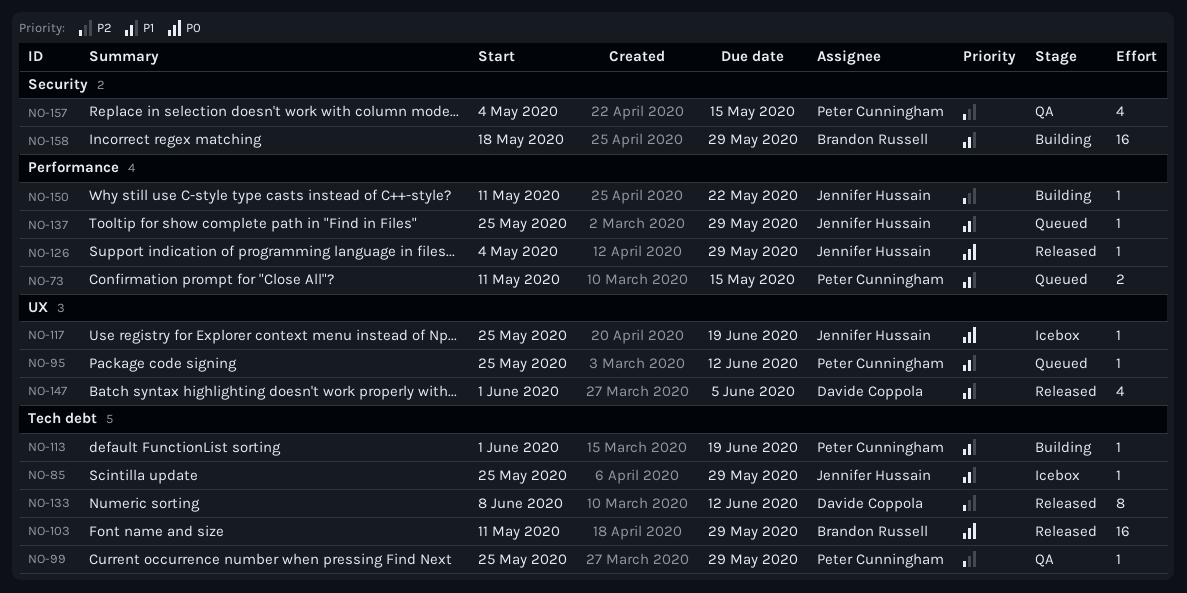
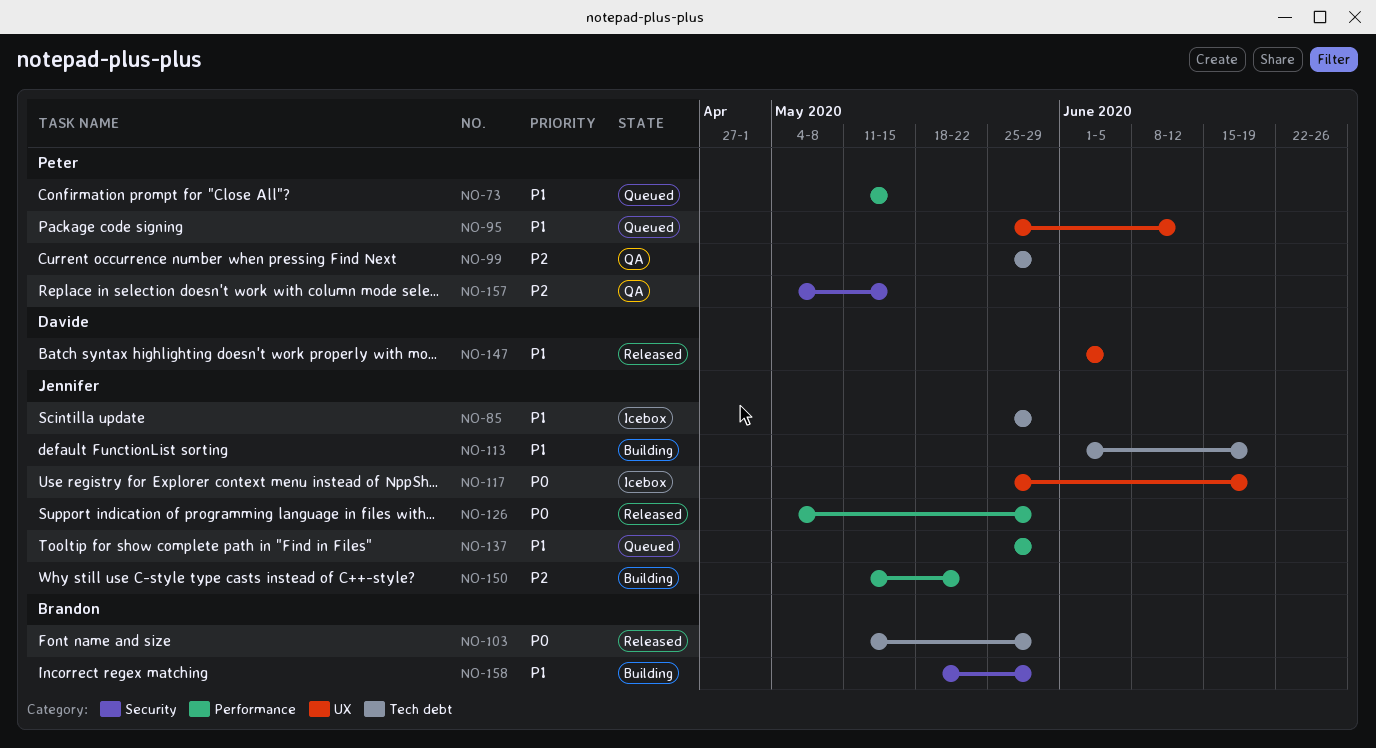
NO-113, owner: Peter Cunningham -> Jennifer Hussain
NO-133: present -> none

